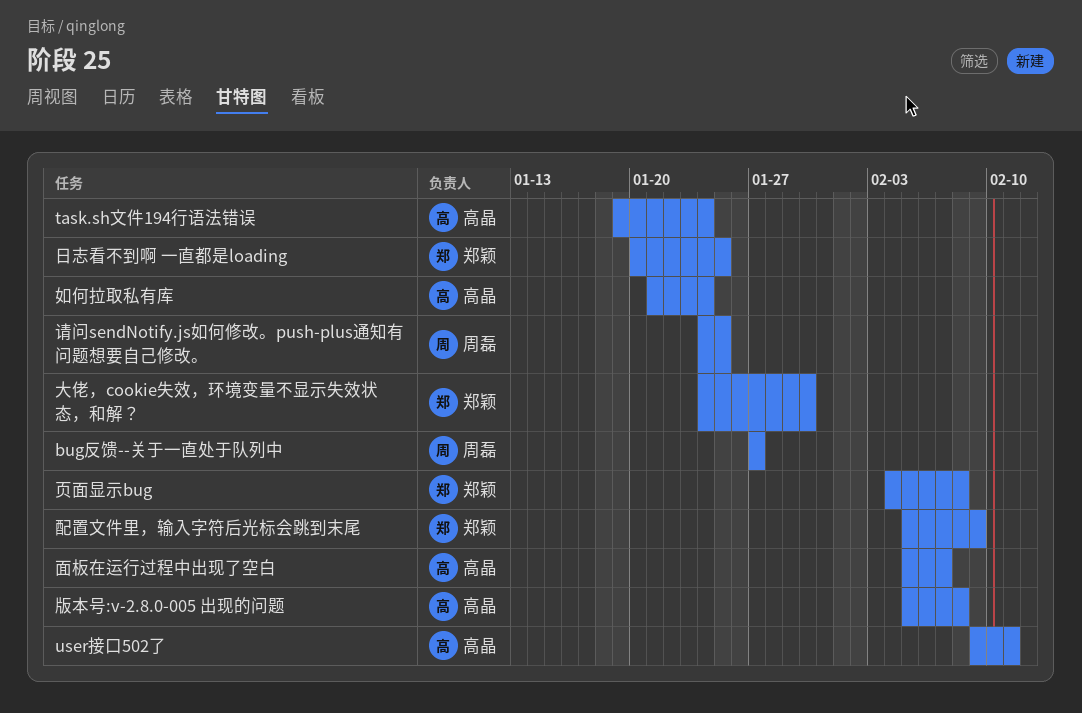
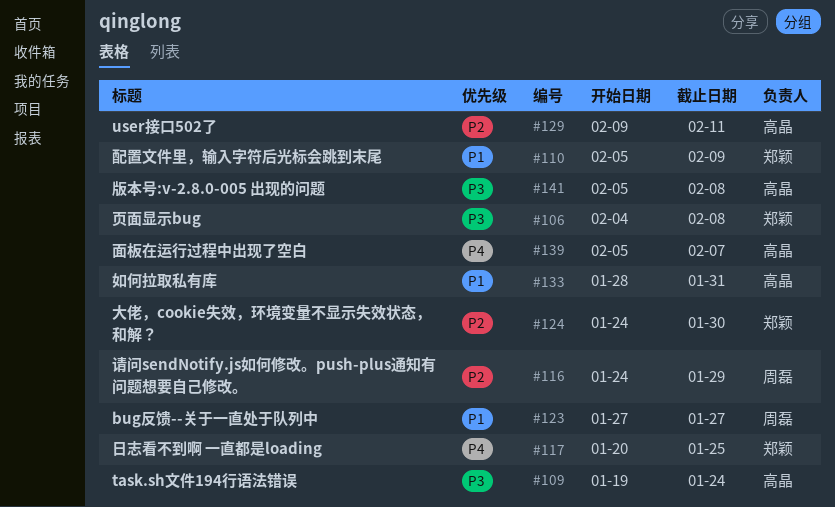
如何拉取私有库, start: Jan 21 -> Jan 28
如何拉取私有库, due: Jan 24 -> Jan 31
请问sendNotify.js如何修改。push-plus通知有问题想要自己修改。, due: Jan 25 -> Jan 29

